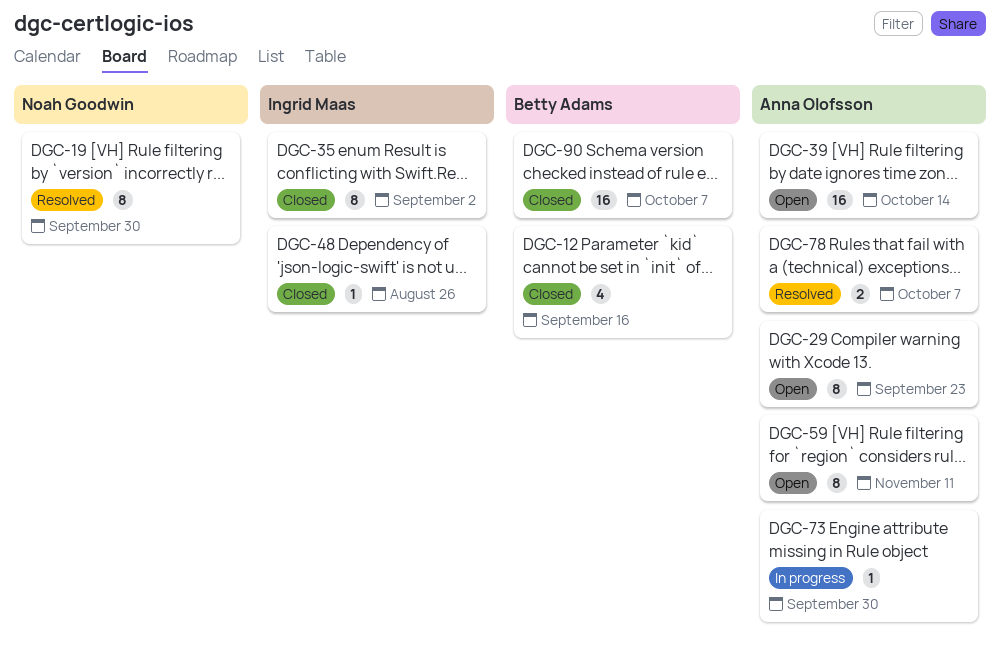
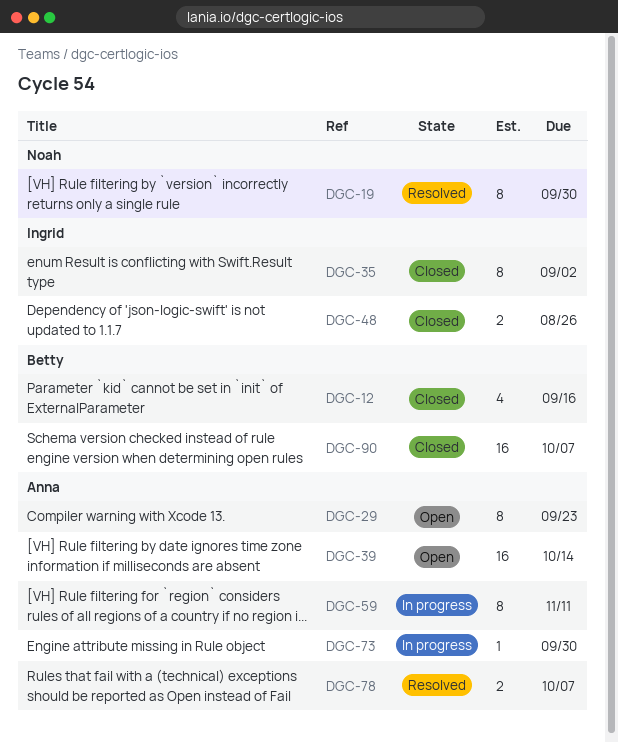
DGC-48, estimate: 1 -> 2
DGC-59, status: Open -> In progress

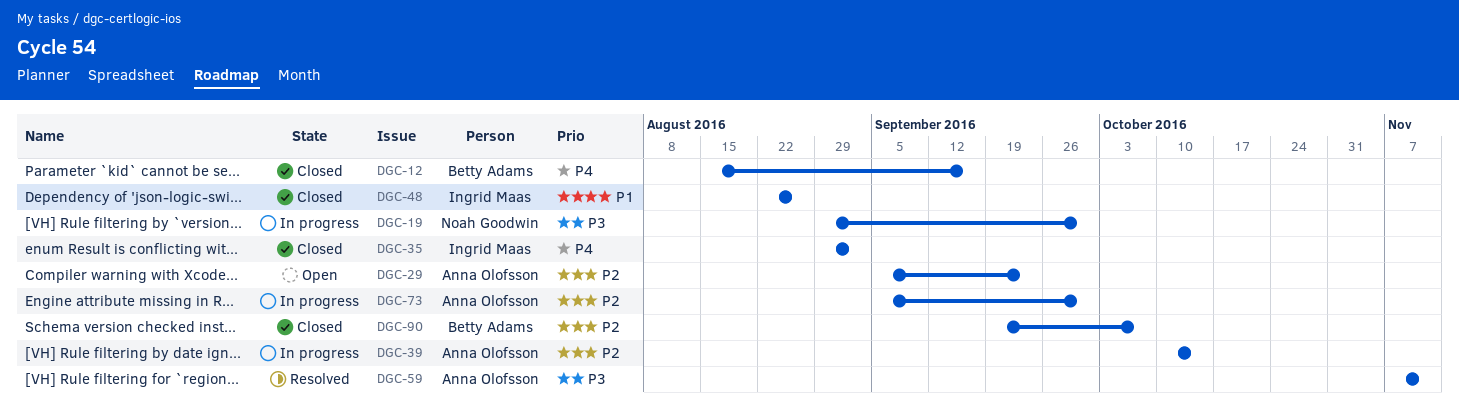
DGC-19, status: Resolved -> In progress
DGC-39, status: Open -> In progress
DGC-59, status: In progress -> Resolved
DGC-78: present -> none

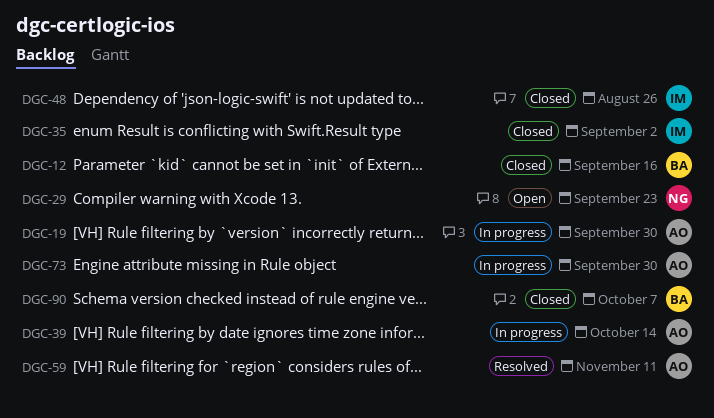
DGC-19, owner: Noah Goodwin -> Anna Olofsson
DGC-29, owner: Anna Olofsson -> Noah Goodwin

